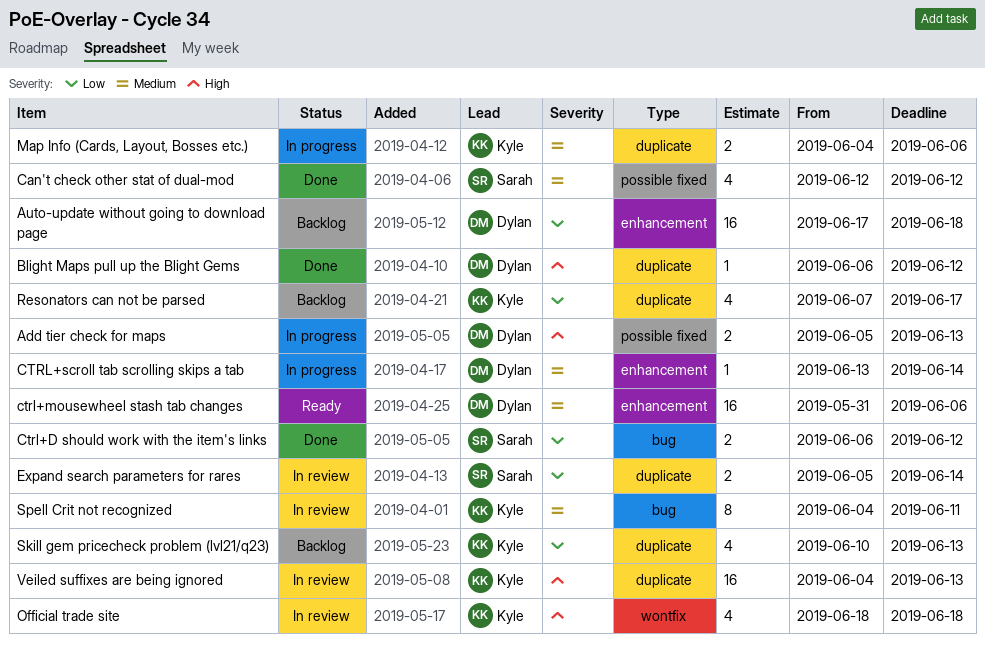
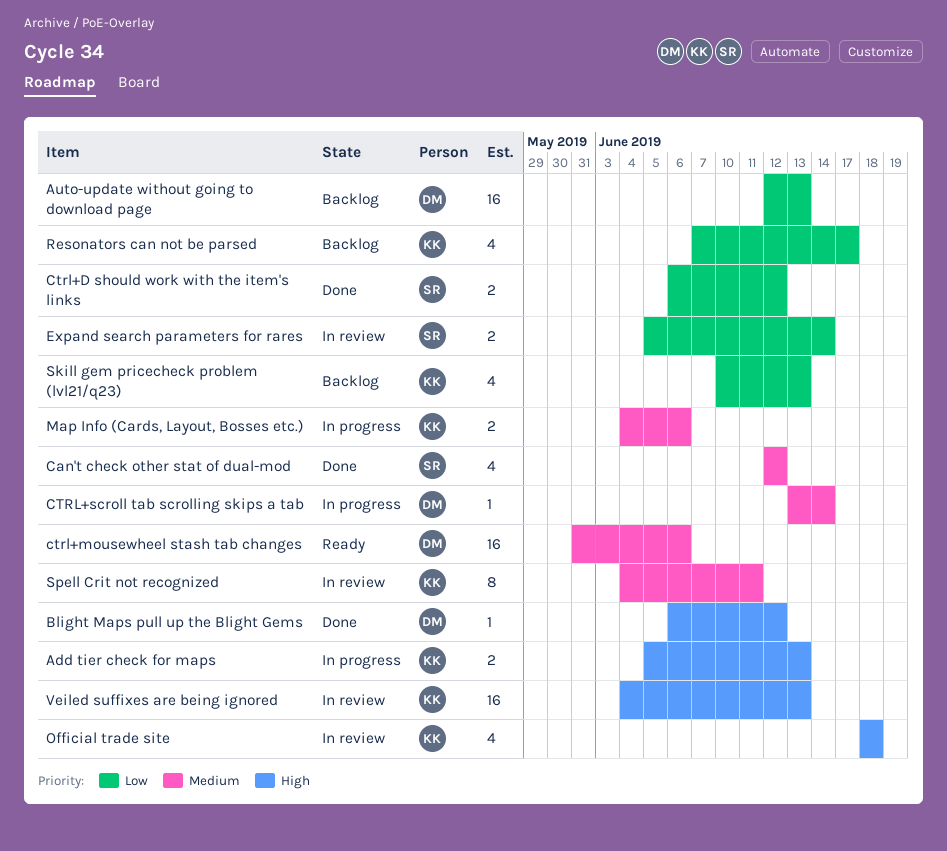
Add tier check for maps, owner: Dylan -> Kyle
Auto-update without going to download page, start: Jun 17 -> Jun 12
Auto-update without going to download page, due: Jun 18 -> Jun 13

